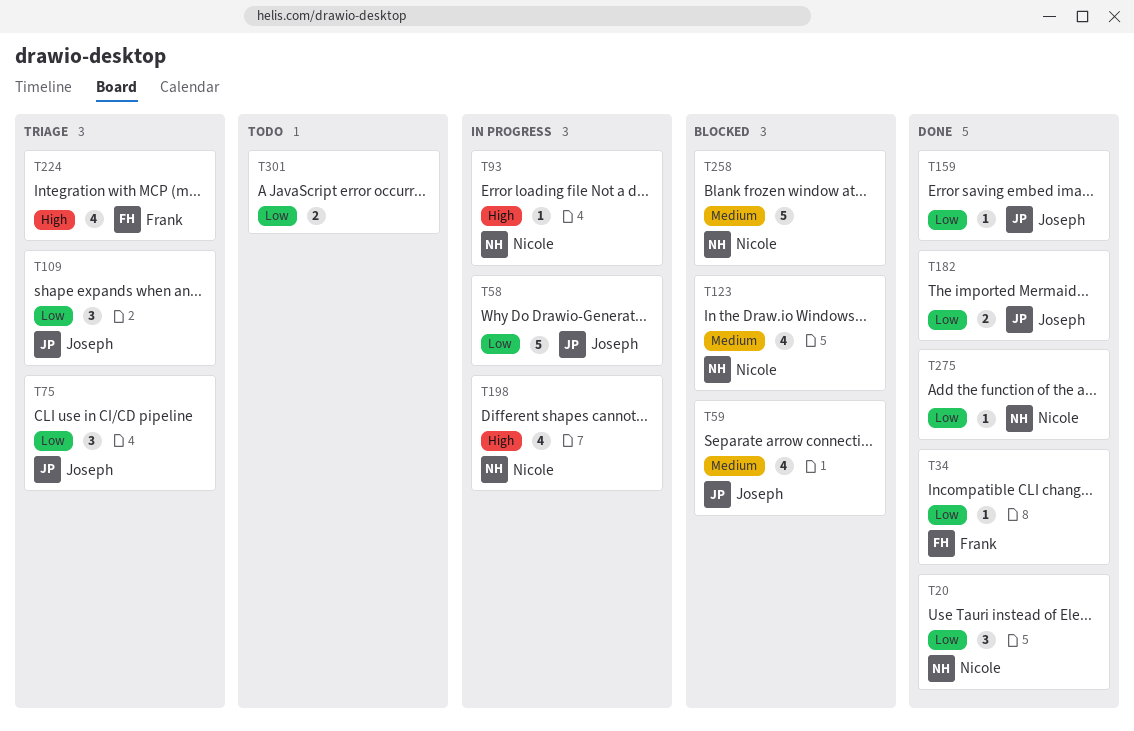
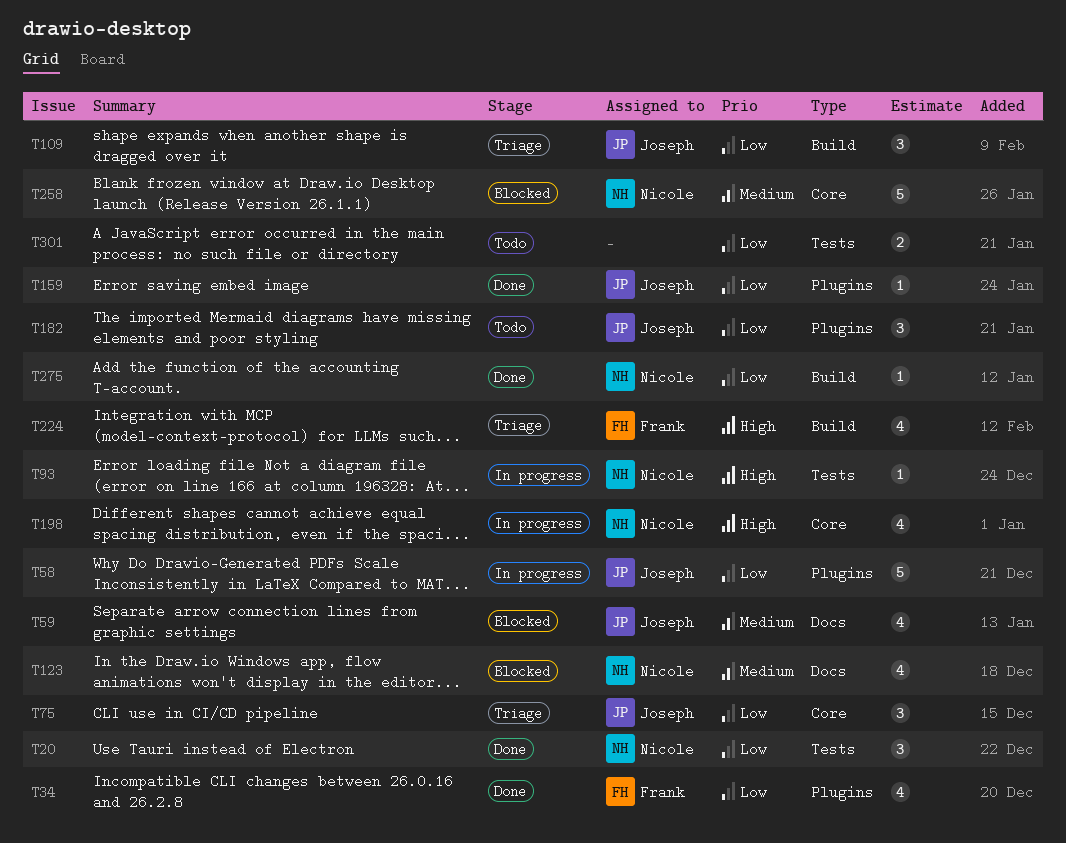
T34, estimate: 1 -> 4
T182, status: Done -> Todo
T182, estimate: 2 -> 3

